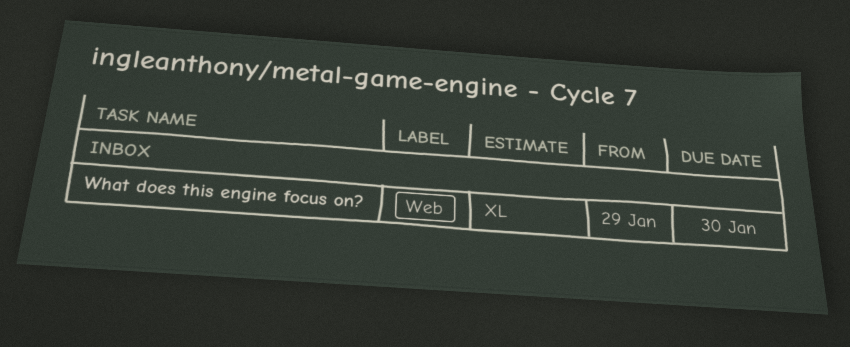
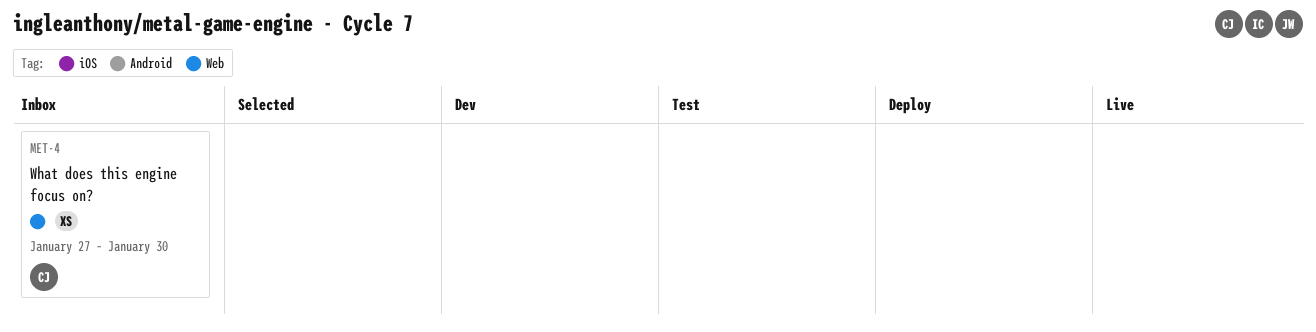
What does this engine focus on?, estimate: XL -> XS
What does this engine focus on?, start: Jan 29 -> Jan 27

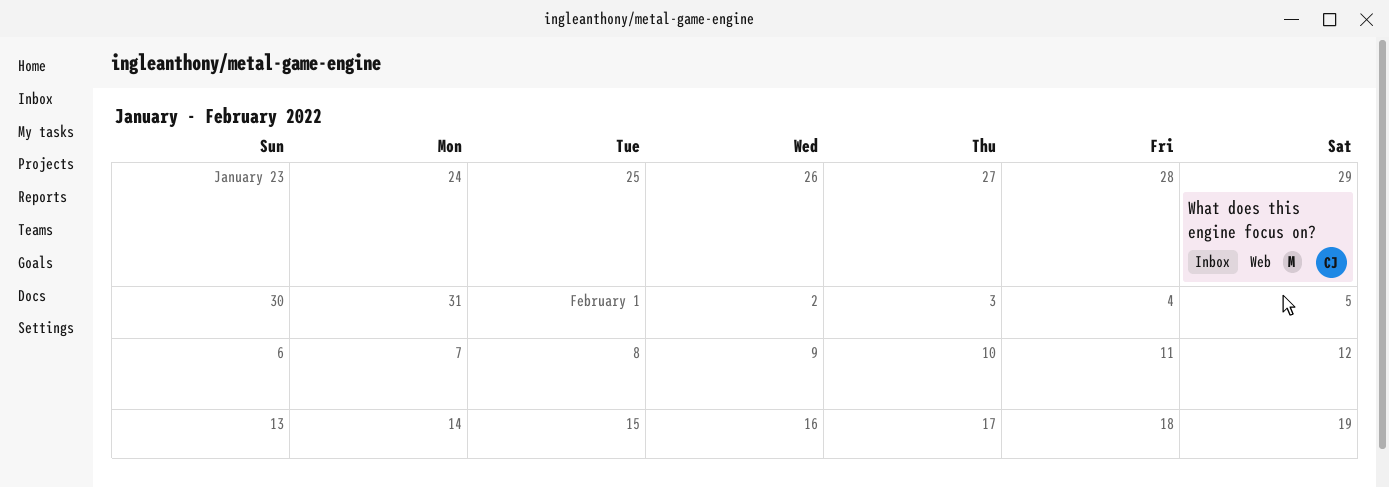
What does this engine focus on?, estimate: XS -> M
What does this engine focus on?, due: Jan 30 -> Jan 29

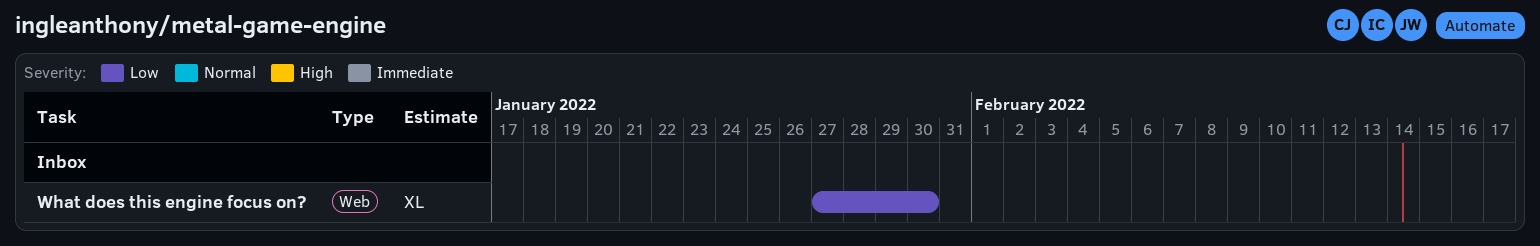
What does this engine focus on?, estimate: M -> XL
What does this engine focus on?, due: Jan 29 -> Jan 30

